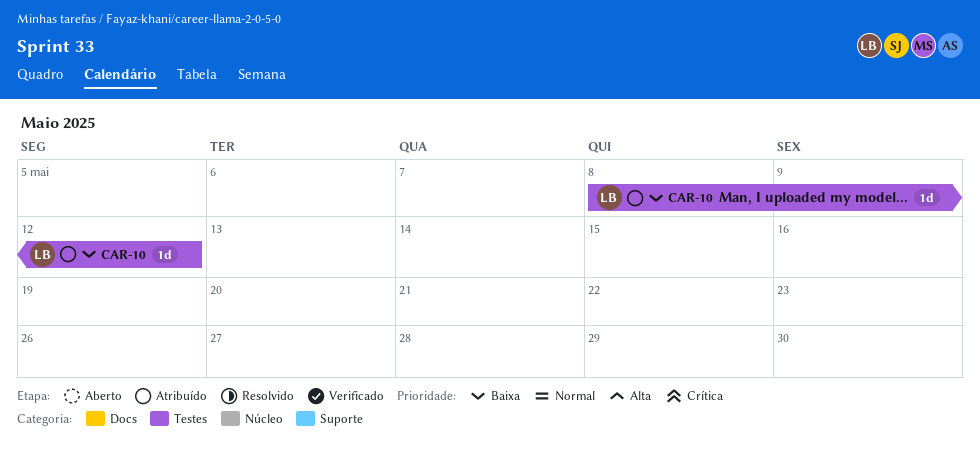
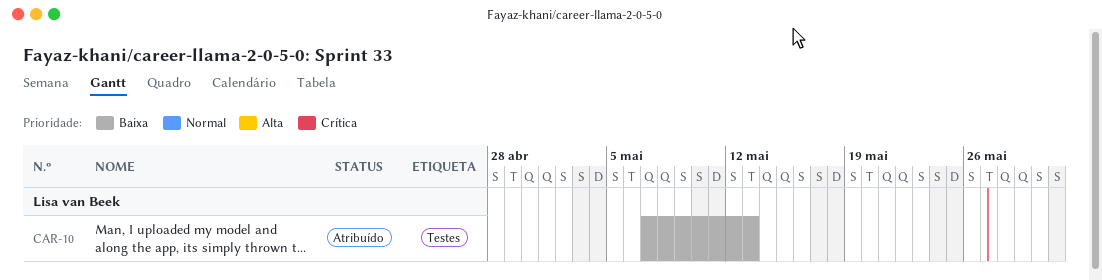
CAR-10, start: May 8 -> May 7
CAR-10, due: May 12 -> May 13

